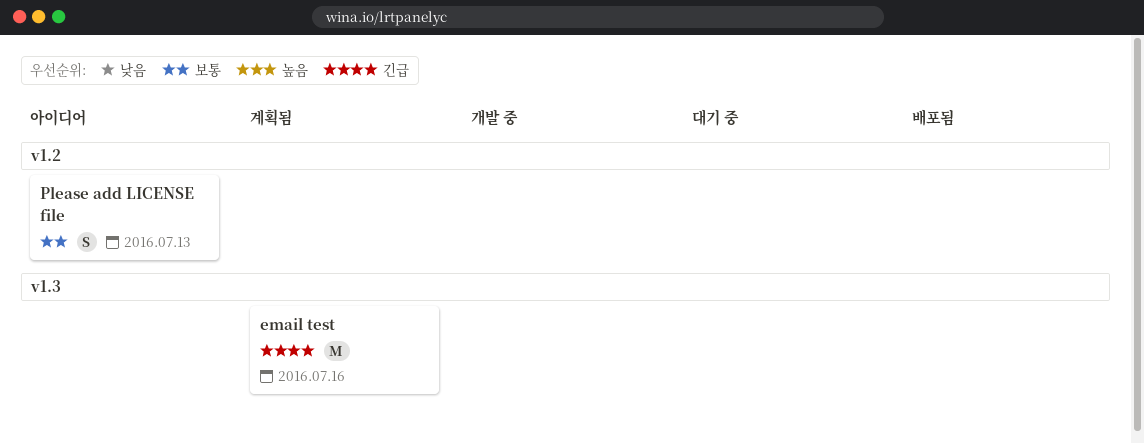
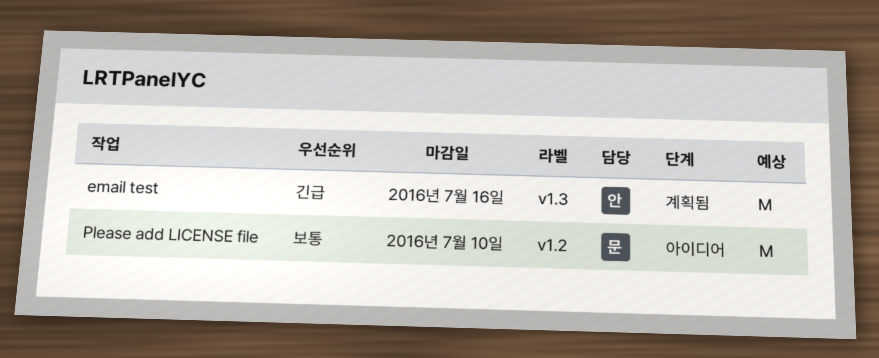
Please add LICENSE file, estimate: S -> M
Please add LICENSE file, due: Jul 13 -> Jul 10

